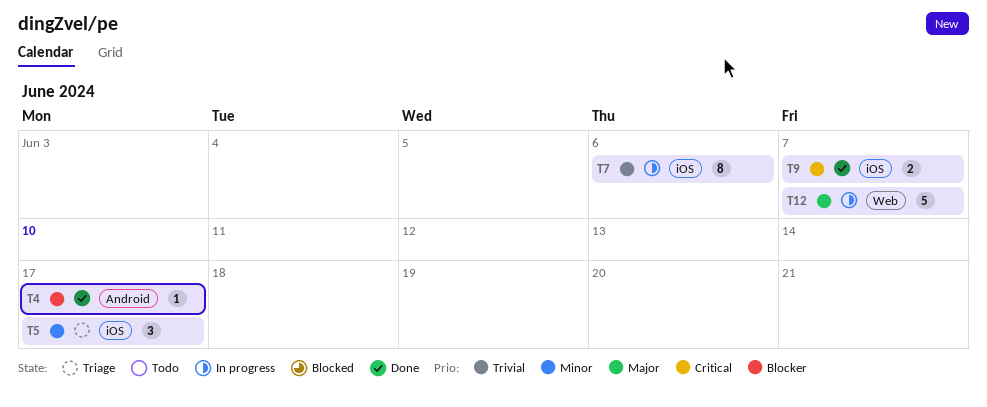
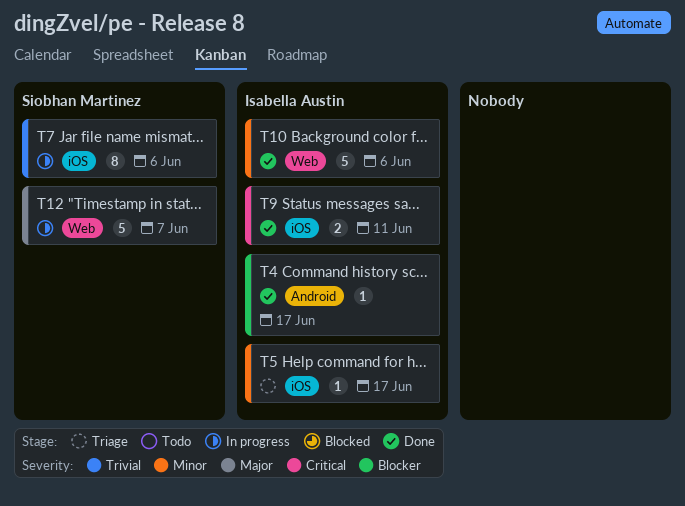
T5, estimate: 3 -> 1
T9, due: Jun 7 -> Jun 11
T10: none -> present

